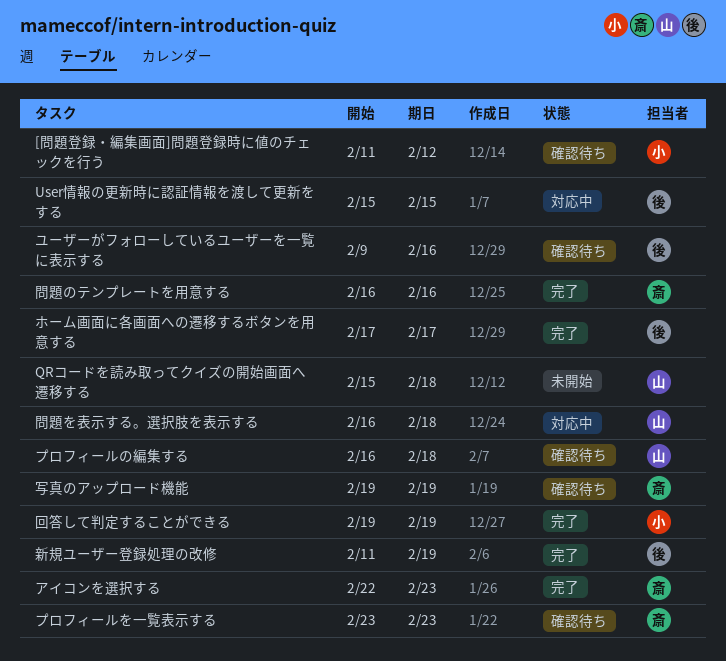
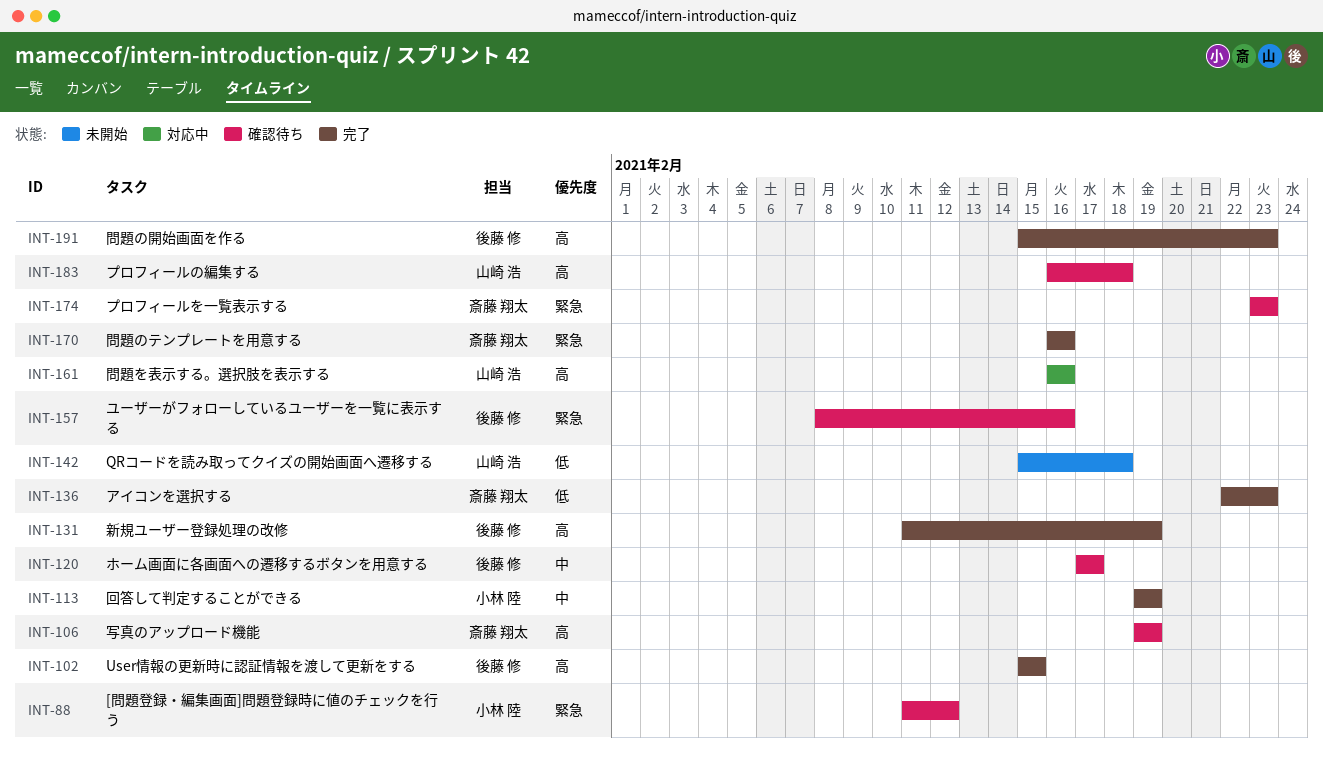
User情報の更新時に認証情報を渡して更新をする, status: 対応中 -> 完了
ホーム画面に各画面への遷移するボタンを用意する, status: 完了 -> 確認待ち
ユーザーがフォローしているユーザーを一覧に表示する, start: Feb 9 -> Feb 8
問題の開始画面を作る: none -> present
問題を表示する。選択肢を表示する, due: Feb 18 -> Feb 16

